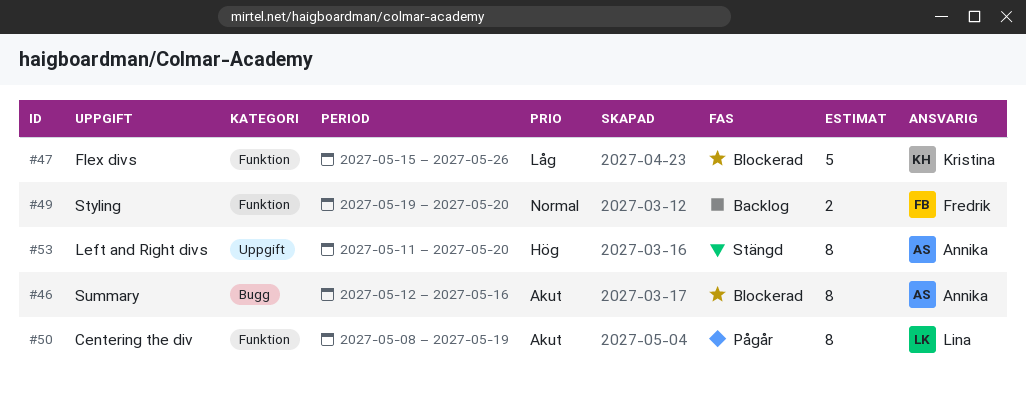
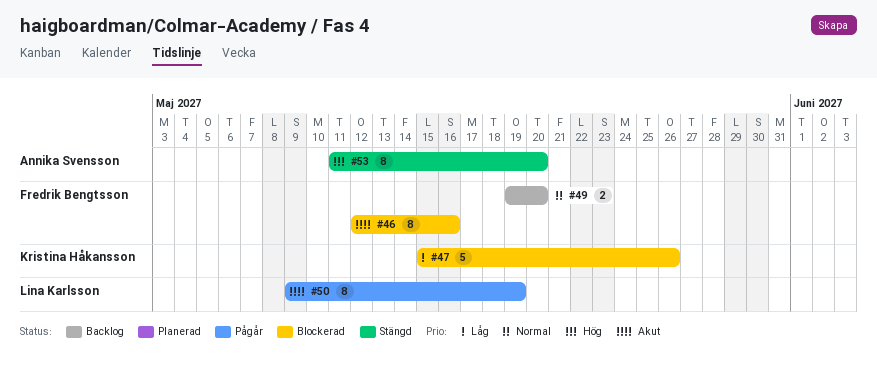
#46, owner: Annika Svensson -> Fredrik Bengtsson
#50, start: May 8 -> May 9

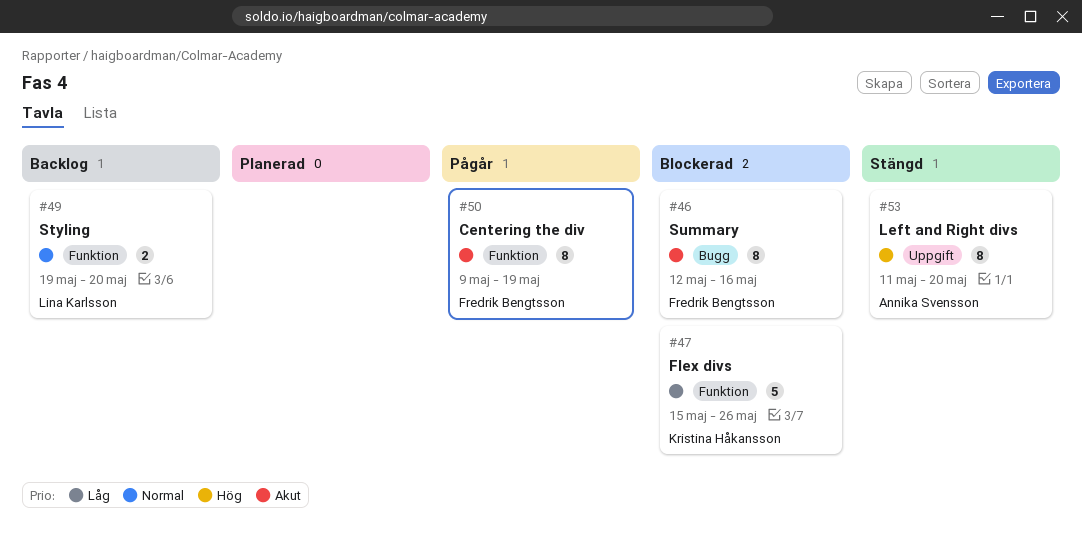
#49, owner: Fredrik Bengtsson -> Lina Karlsson
#50, owner: Lina Karlsson -> Fredrik Bengtsson

